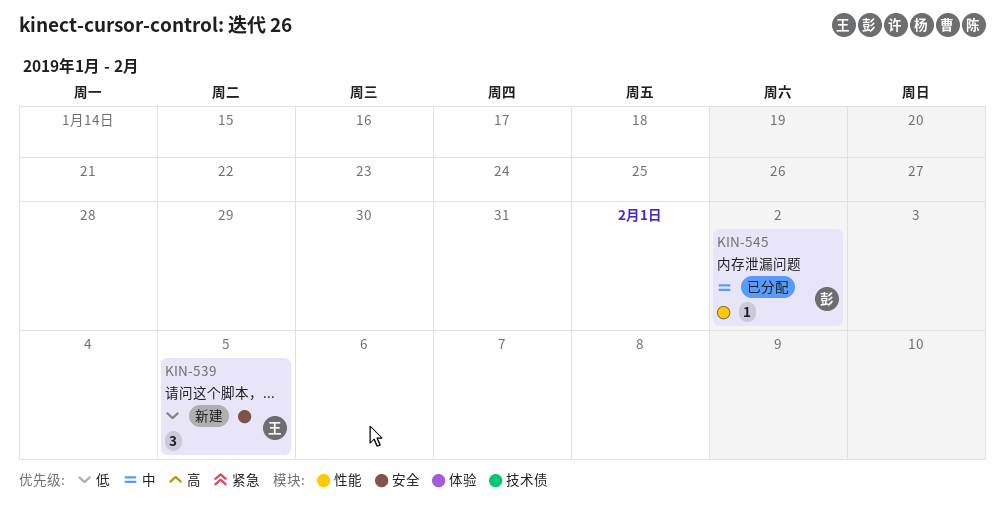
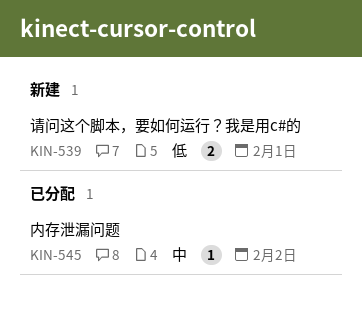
KIN-539, estimate: 3 -> 2
KIN-539, due: Feb 5 -> Feb 1

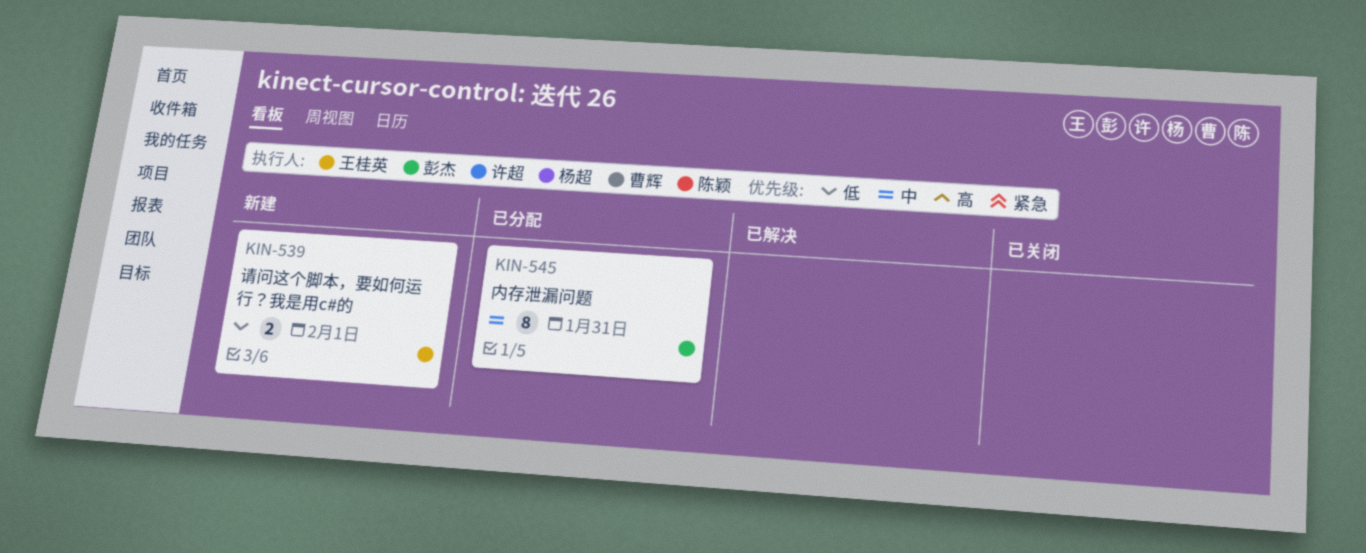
KIN-545, estimate: 1 -> 8
KIN-545, due: Feb 2 -> Jan 31

